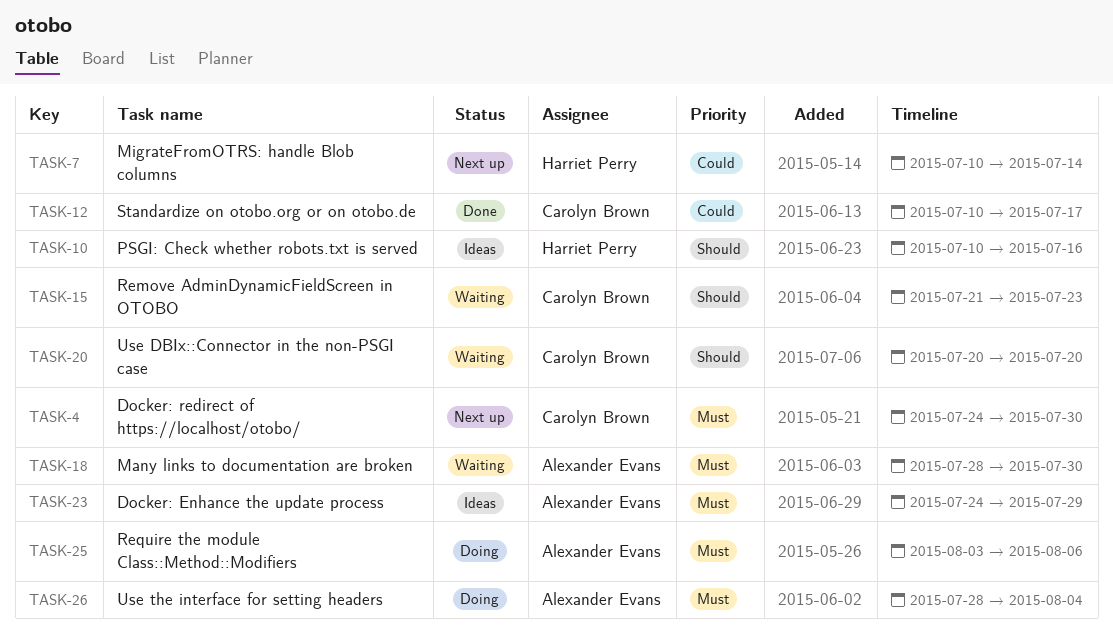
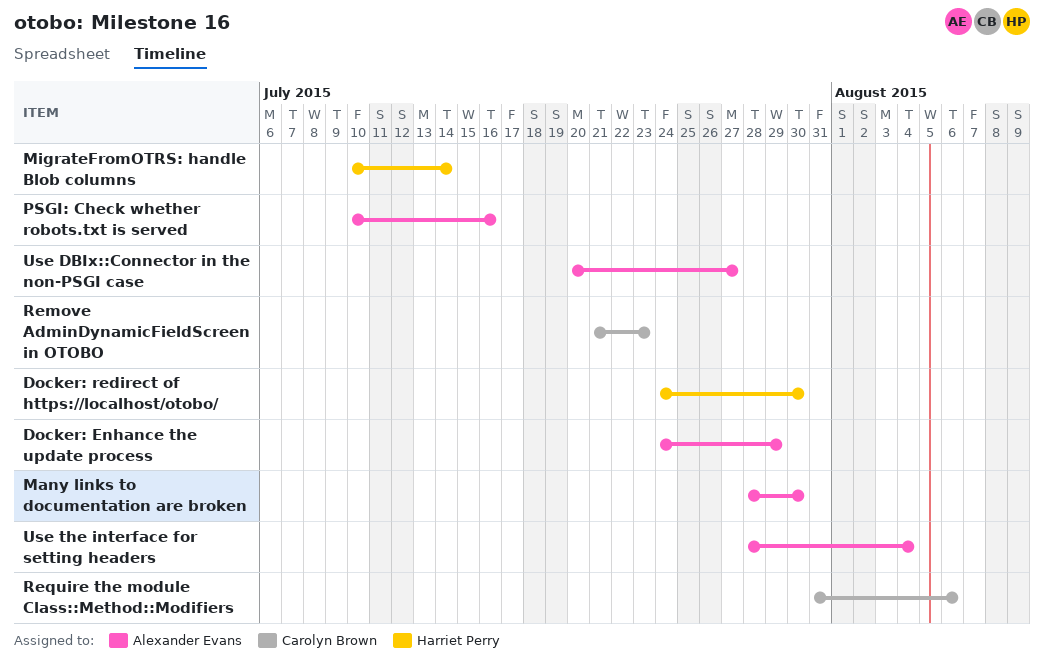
Docker: redirect of https://localhost/otobo/, owner: Carolyn Brown -> Harriet Perry
PSGI: Check whether robots.txt is served, owner: Harriet Perry -> Alexander Evans
Require the module Class::Method::Modifiers, owner: Alexander Evans -> Carolyn Brown
Require the module Class::Method::Modifiers, start: Aug 3 -> Jul 31
Standardize on otobo.org or on otobo.de: present -> none
Use DBIx::Connector in the non-PSGI case, owner: Carolyn Brown -> Alexander Evans
Use DBIx::Connector in the non-PSGI case, due: Jul 20 -> Jul 27

